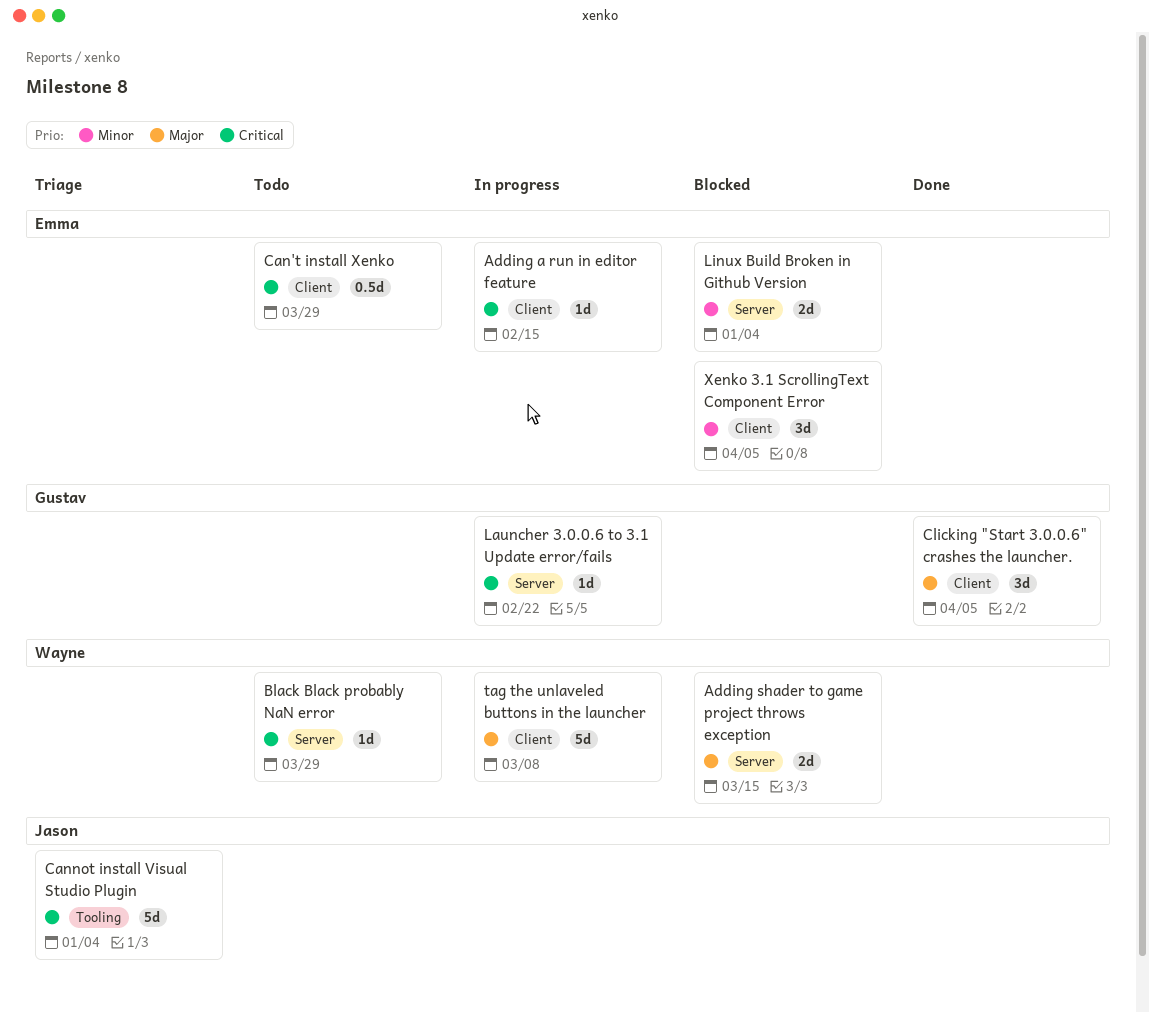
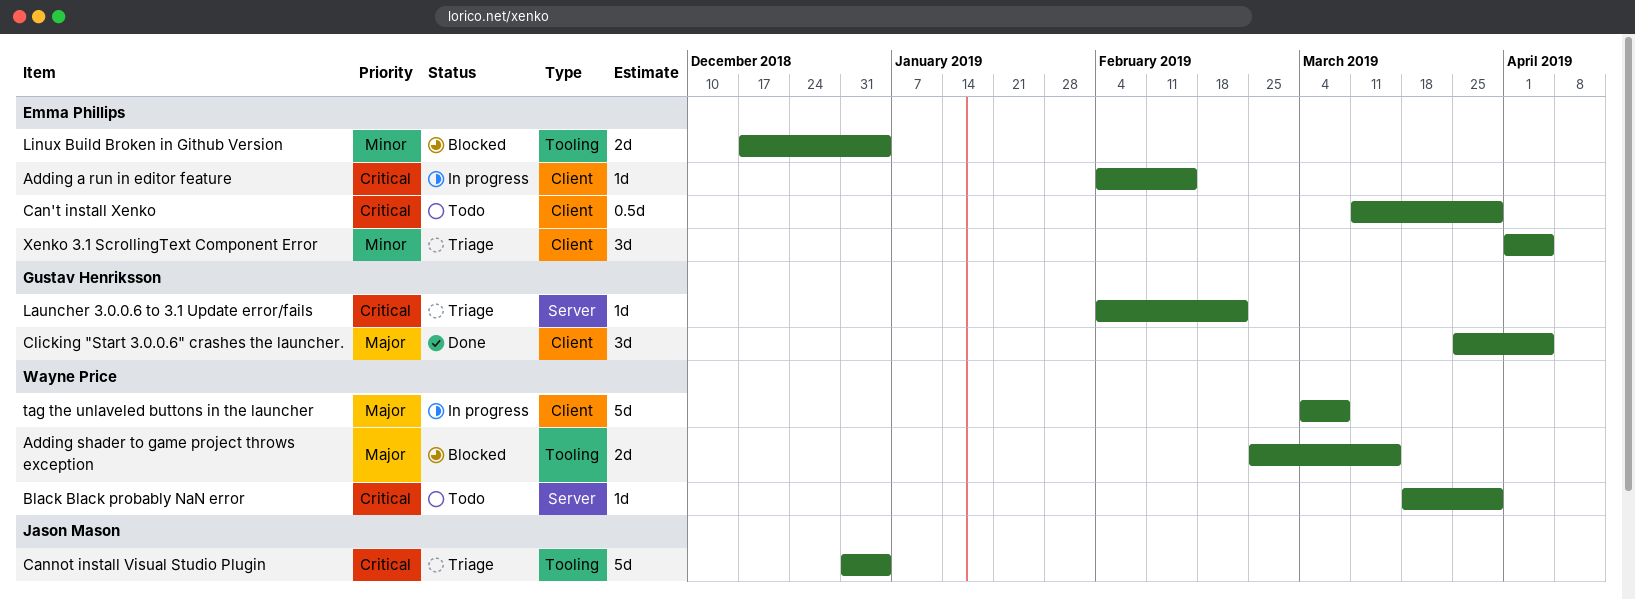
Adding shader to game project throws exception, label: Server -> Tooling
Launcher 3.0.0.6 to 3.1 Update error/fails, status: In progress -> Triage
Linux Build Broken in Github Version, label: Server -> Tooling
Xenko 3.1 ScrollingText Component Error, status: Blocked -> Triage

